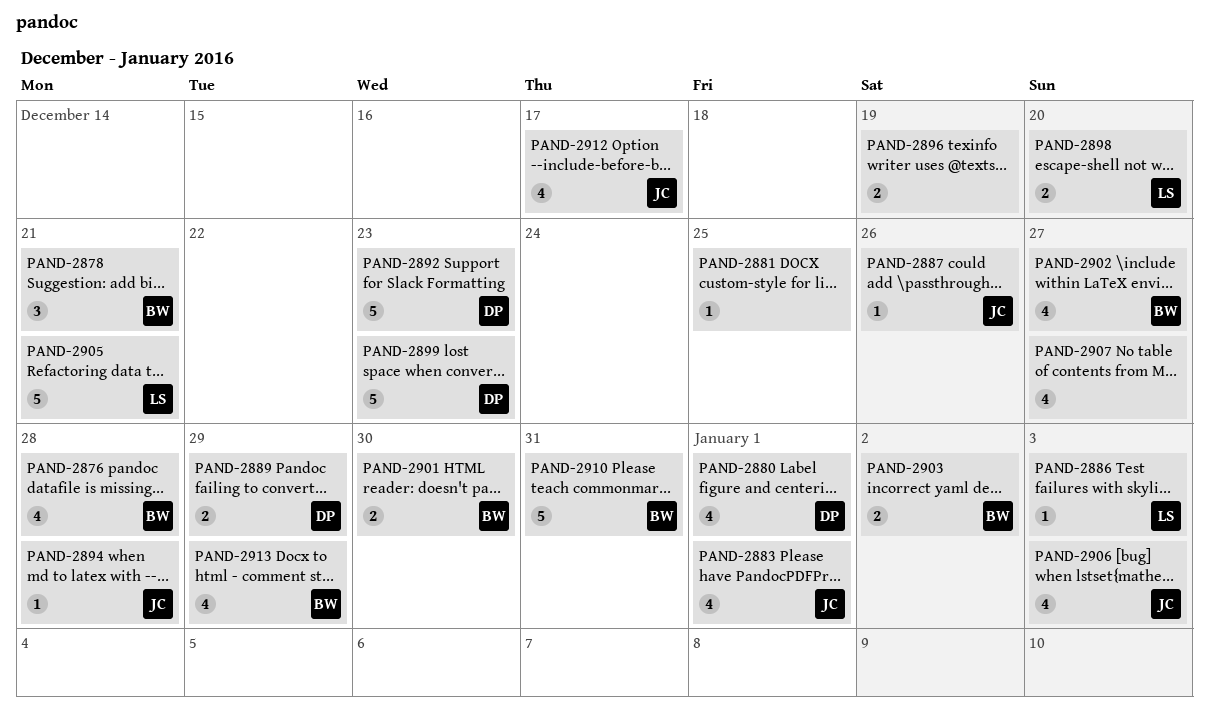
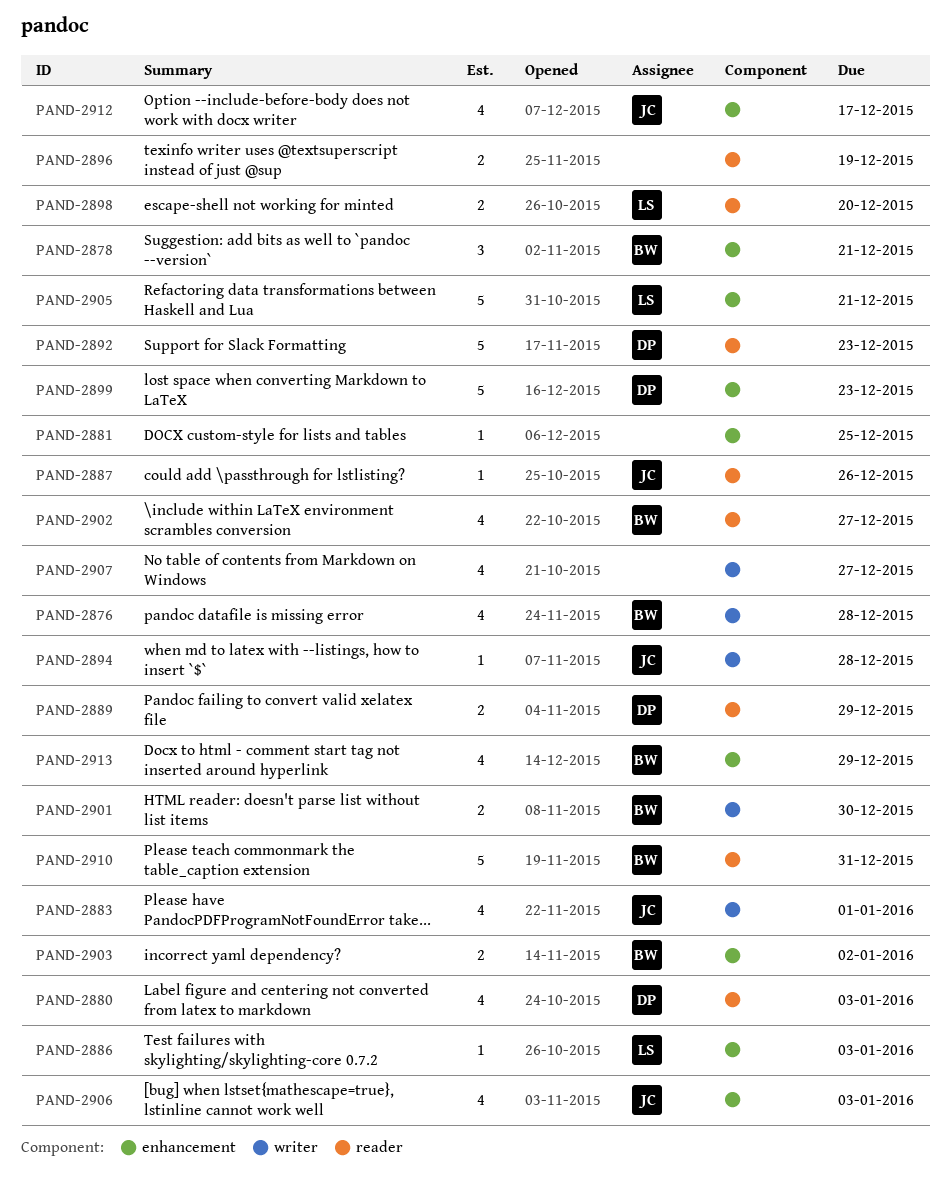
PAND-2880, due: Jan 1 -> Jan 3

